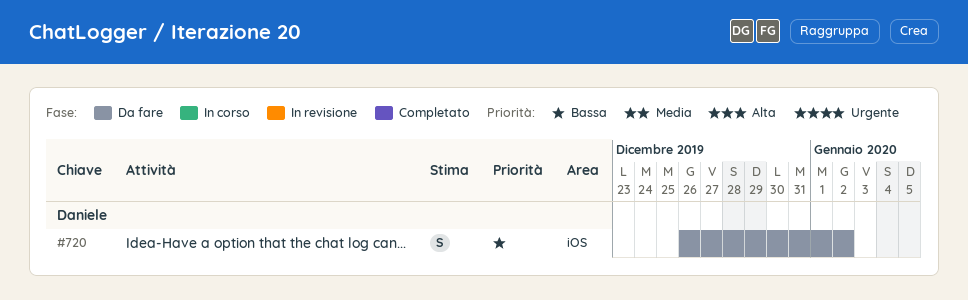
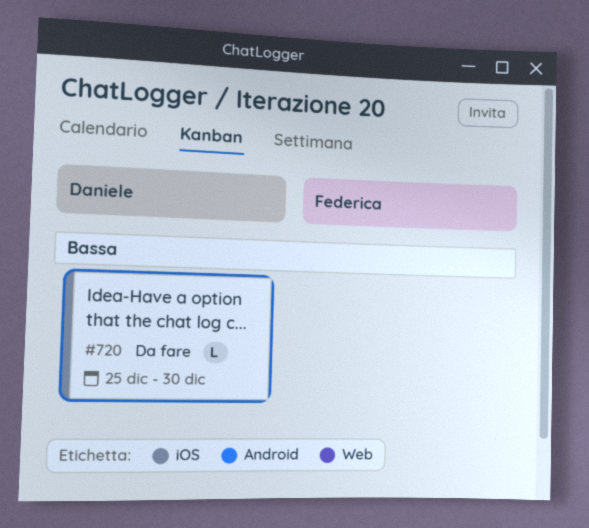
#720, estimate: S -> L
#720, start: Dec 26 -> Dec 25
#720, due: Jan 2 -> Dec 30

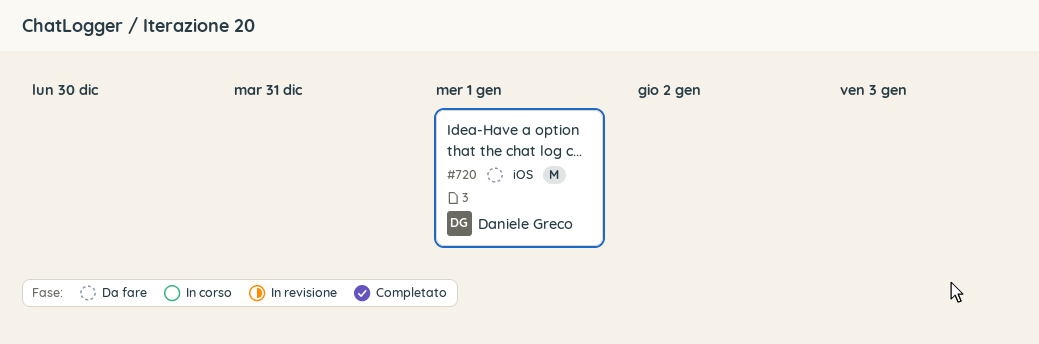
#720, estimate: L -> M
#720, due: Dec 30 -> Jan 1

